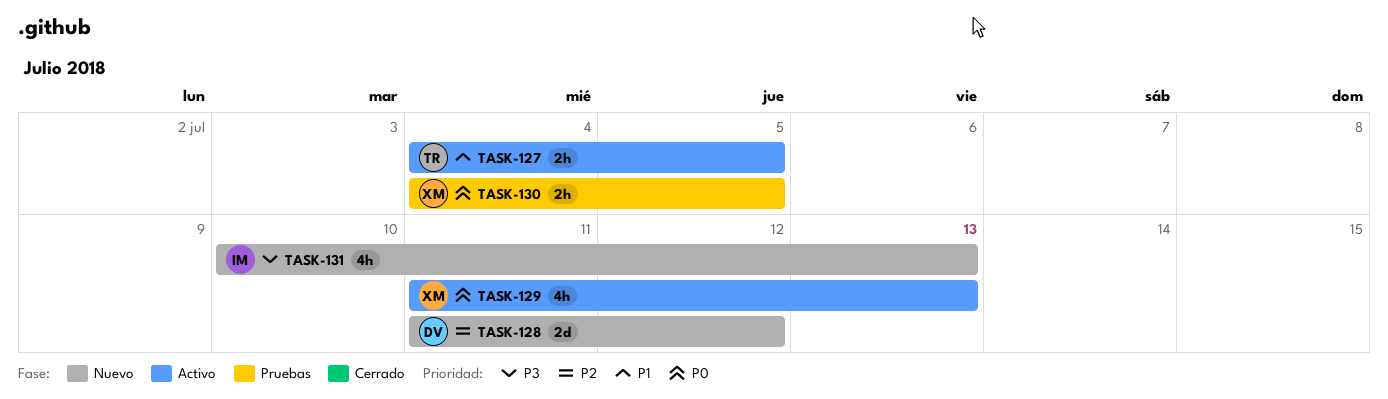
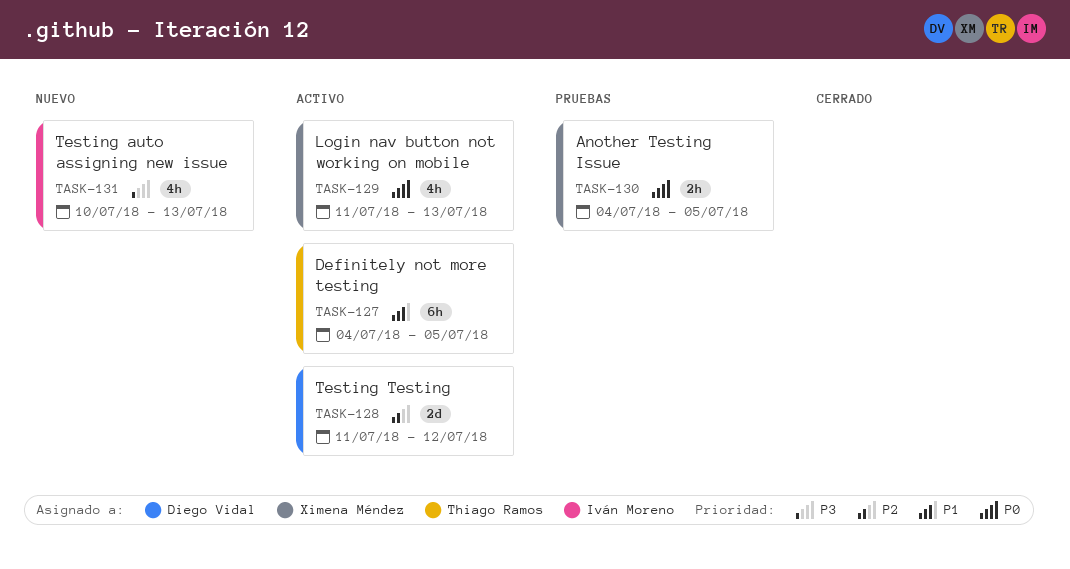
TASK-127, estimate: 2h -> 6h
TASK-128, status: Nuevo -> Activo

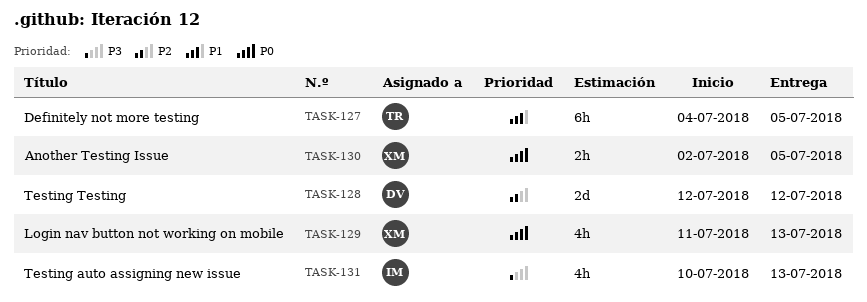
TASK-128, start: Jul 11 -> Jul 12
TASK-130, start: Jul 4 -> Jul 2

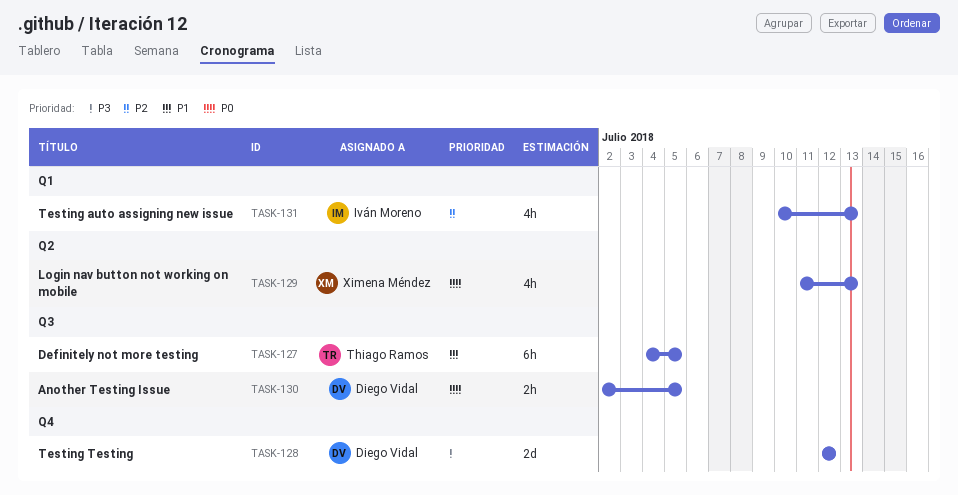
TASK-128, priority: P2 -> P3
TASK-130, owner: Ximena Méndez -> Diego Vidal
TASK-131, priority: P3 -> P2

